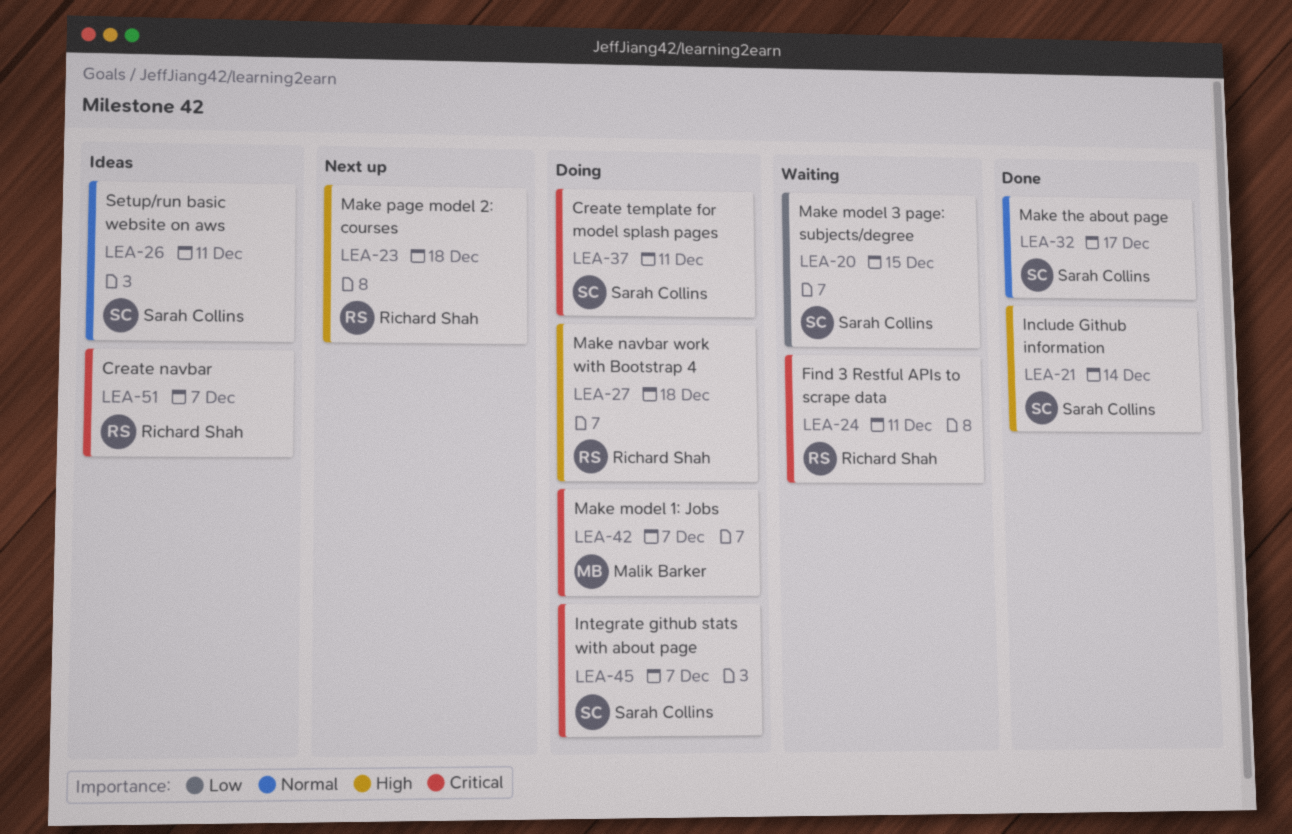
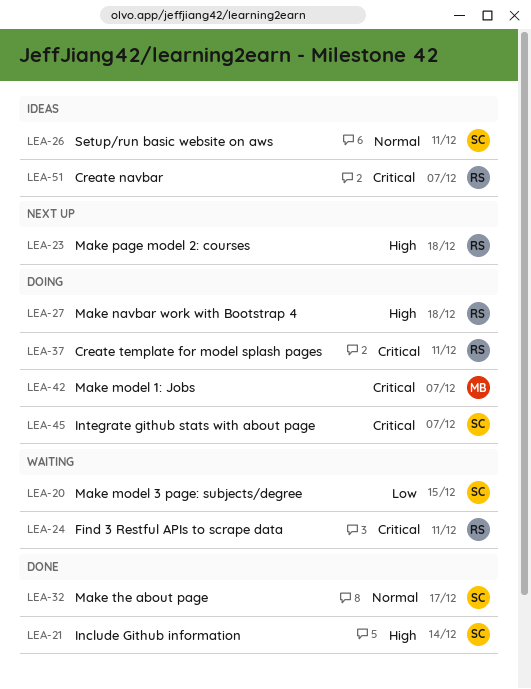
LEA-37, owner: Sarah Collins -> Richard Shah

